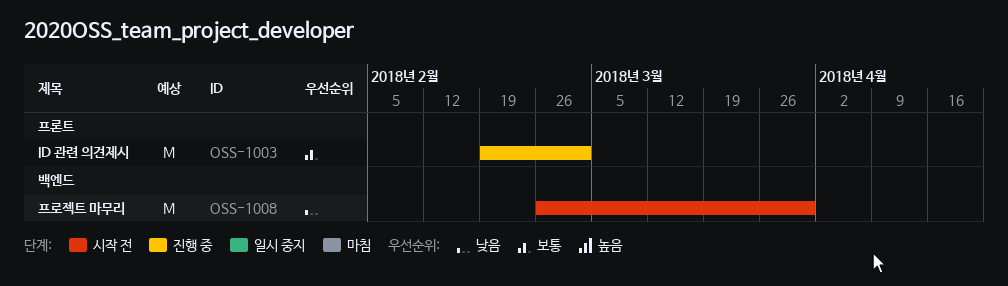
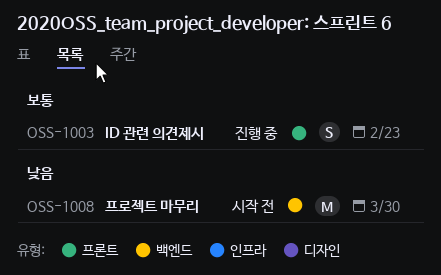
OSS-1003, estimate: M -> S
OSS-1003, due: Mar 2 -> Feb 23

